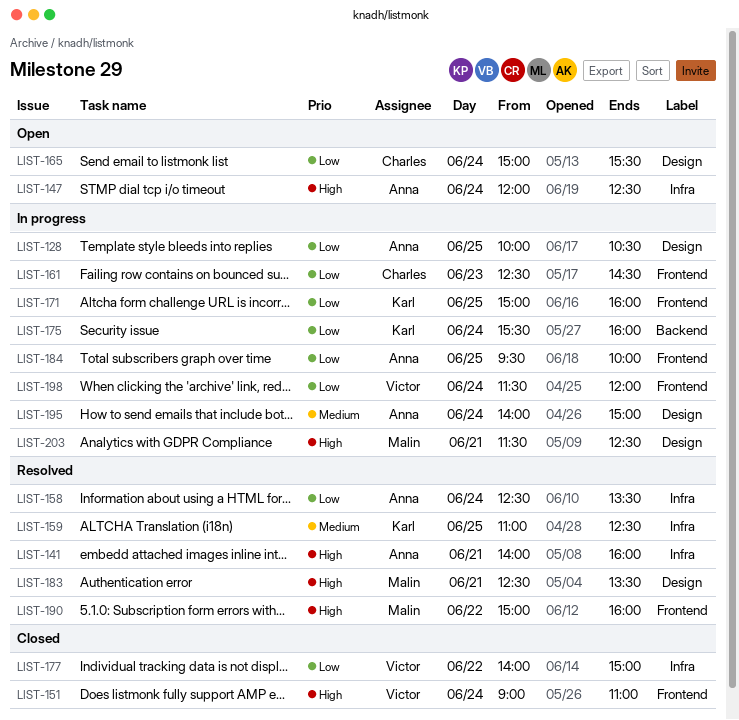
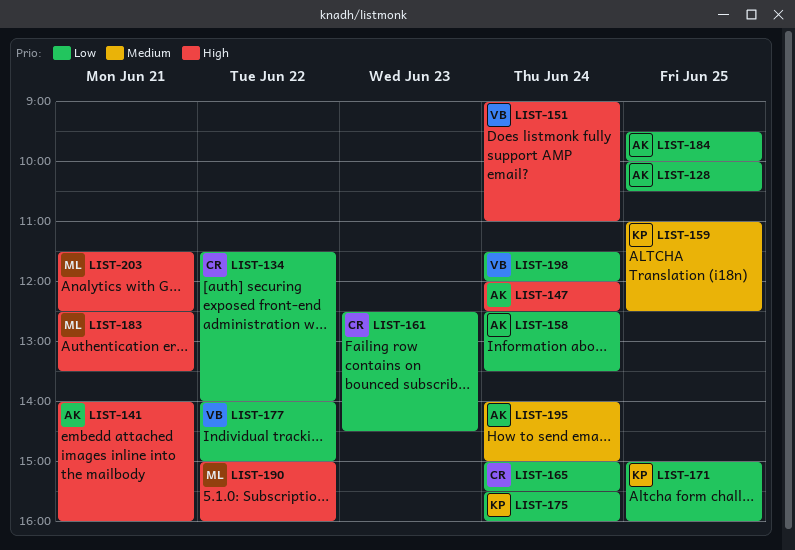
LIST-134: none -> present

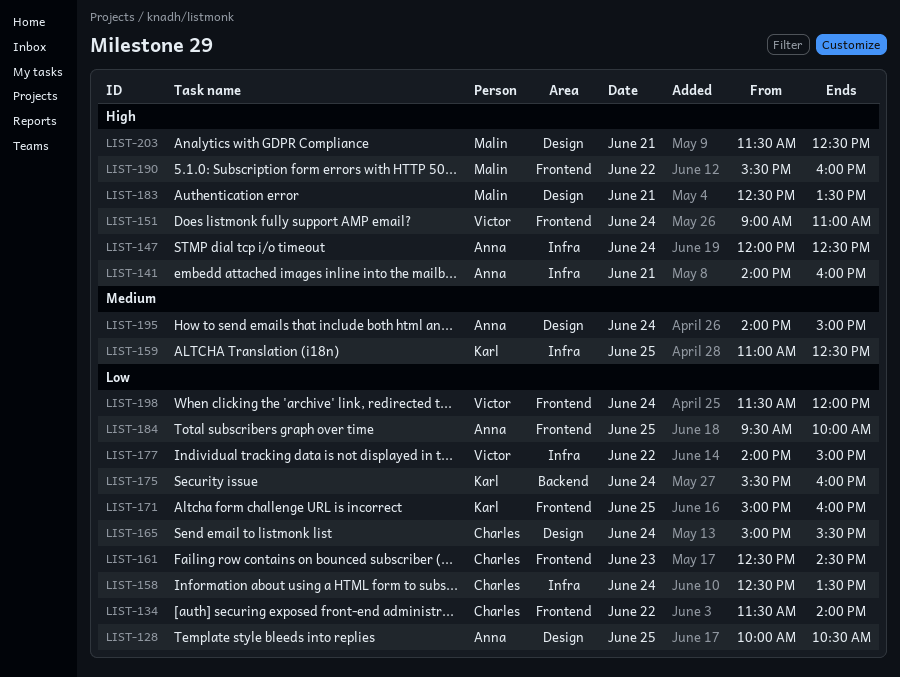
LIST-158, owner: Anna -> Charles
LIST-190, begins: 15:00 -> 15:30

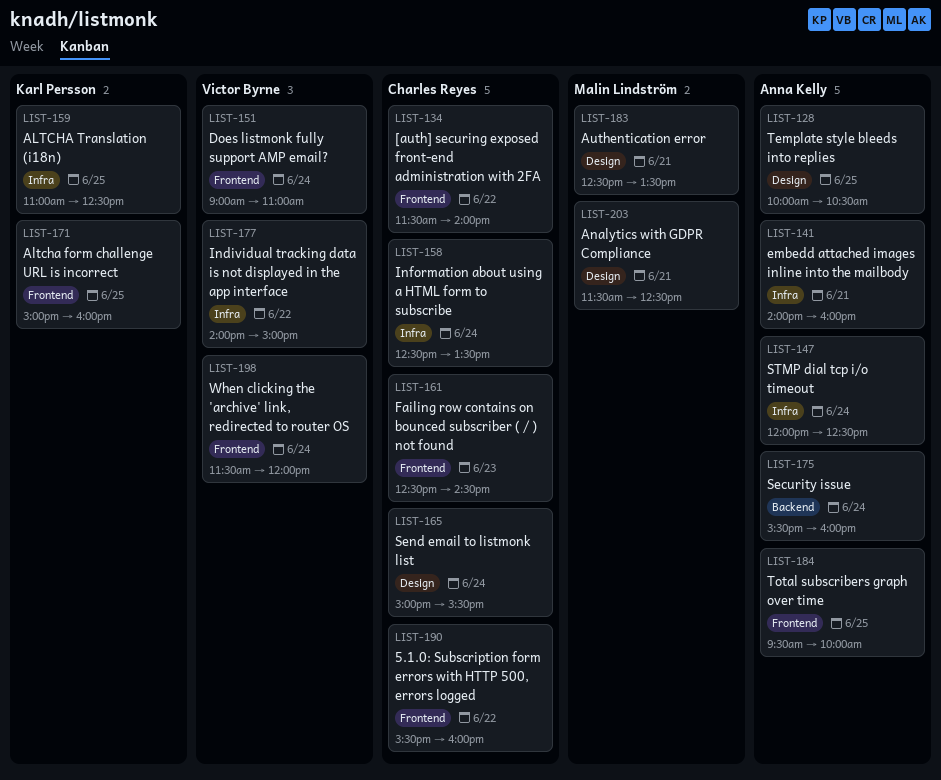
LIST-175, owner: Karl Persson -> Anna Kelly
LIST-190, owner: Malin Lindström -> Charles Reyes
LIST-195: present -> none

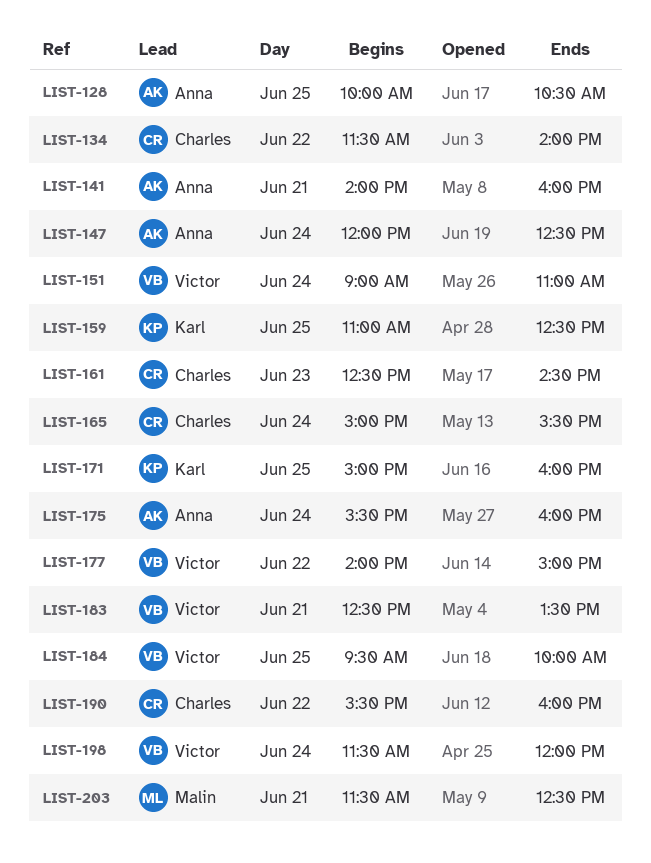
LIST-158: present -> none
LIST-183, owner: Malin Lindström -> Victor Byrne
LIST-184, owner: Anna Kelly -> Victor Byrne

